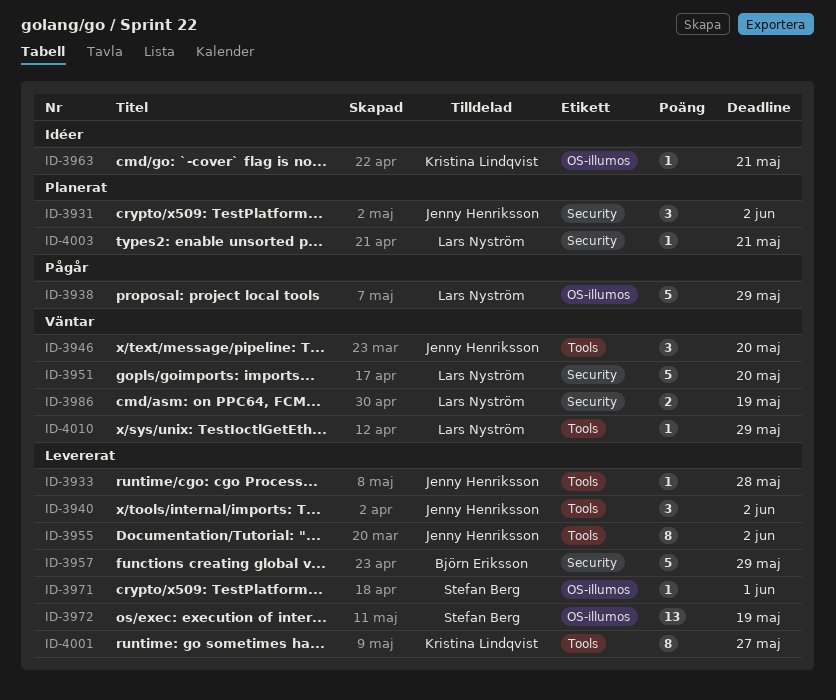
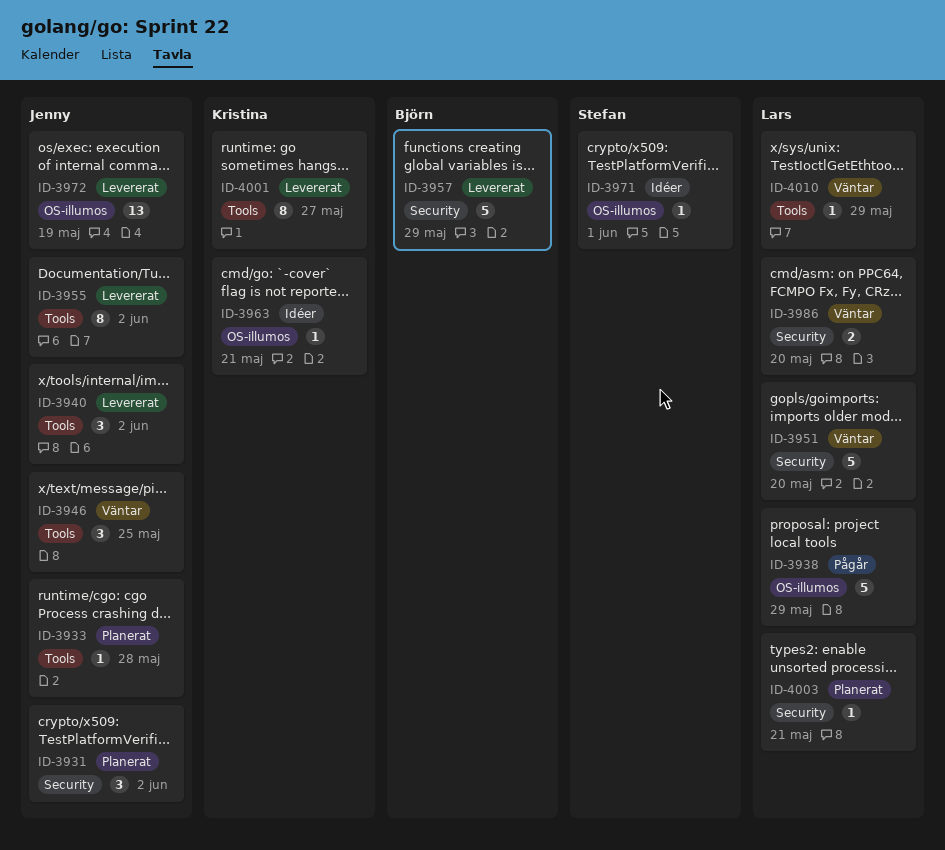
ID-3933, status: Levererat -> Planerat
ID-3946, due: May 20 -> May 25
ID-3971, status: Levererat -> Idéer
ID-3972, owner: Stefan Berg -> Jenny Henriksson
ID-3986, due: May 19 -> May 20

